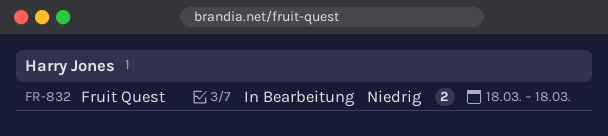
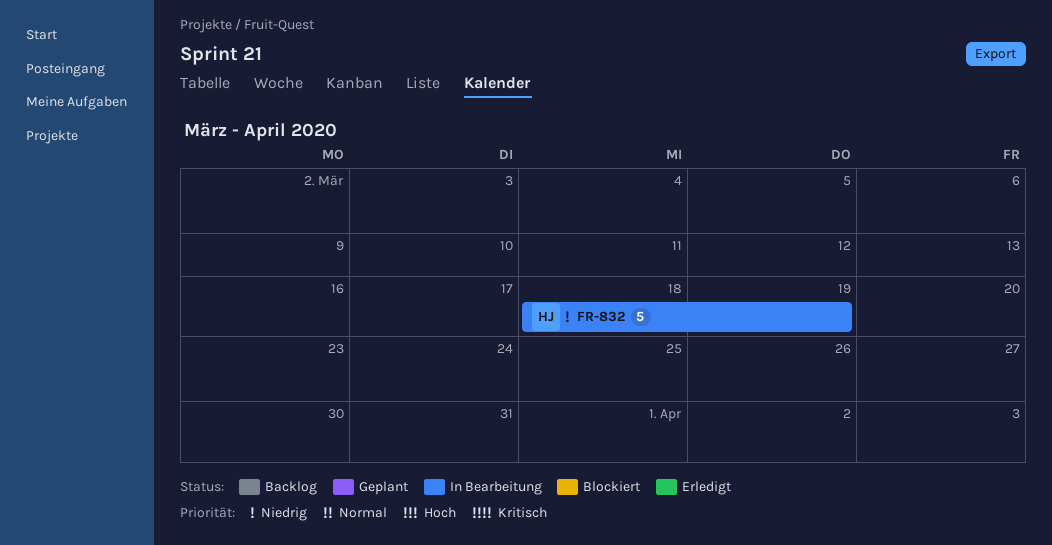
FR-832, estimate: 2 -> 5
FR-832, due: Mar 18 -> Mar 19

